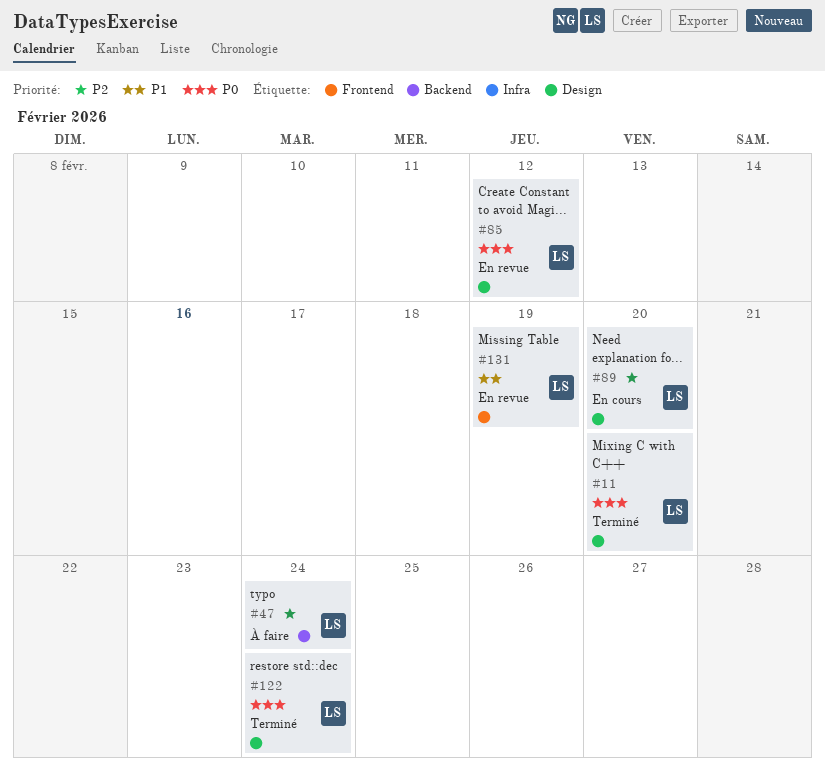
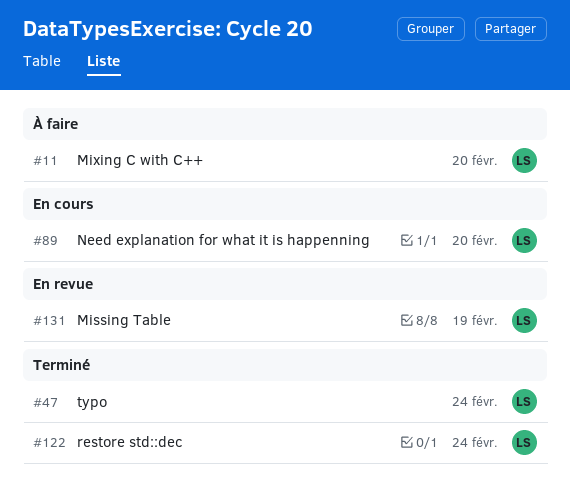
#11, status: Terminé -> À faire
#47, status: À faire -> Terminé
#85: present -> none

